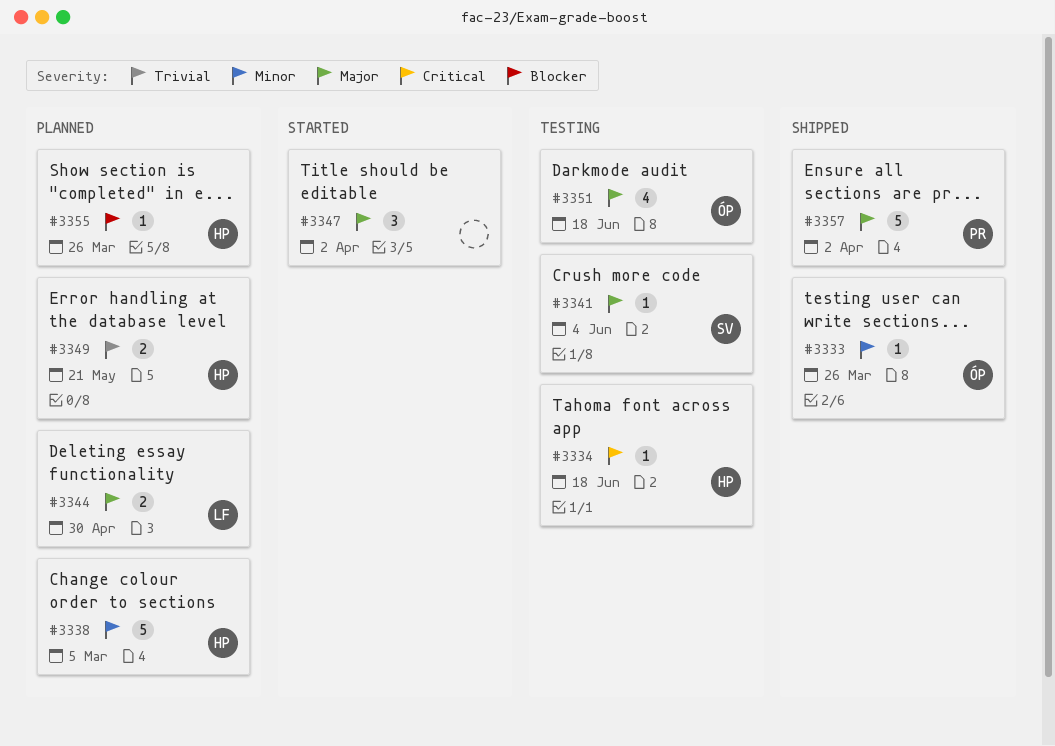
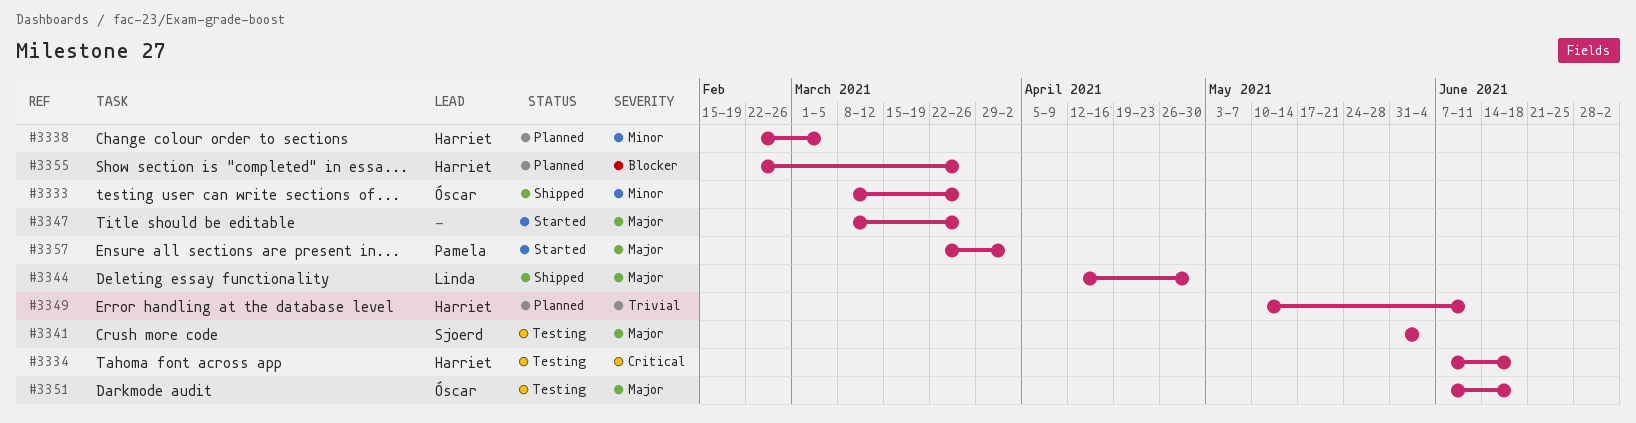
#3344, status: Planned -> Shipped
#3347, due: Apr 2 -> Mar 26
#3349, due: May 21 -> Jun 11
#3357, status: Shipped -> Started

